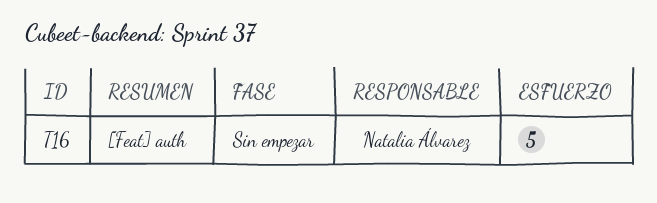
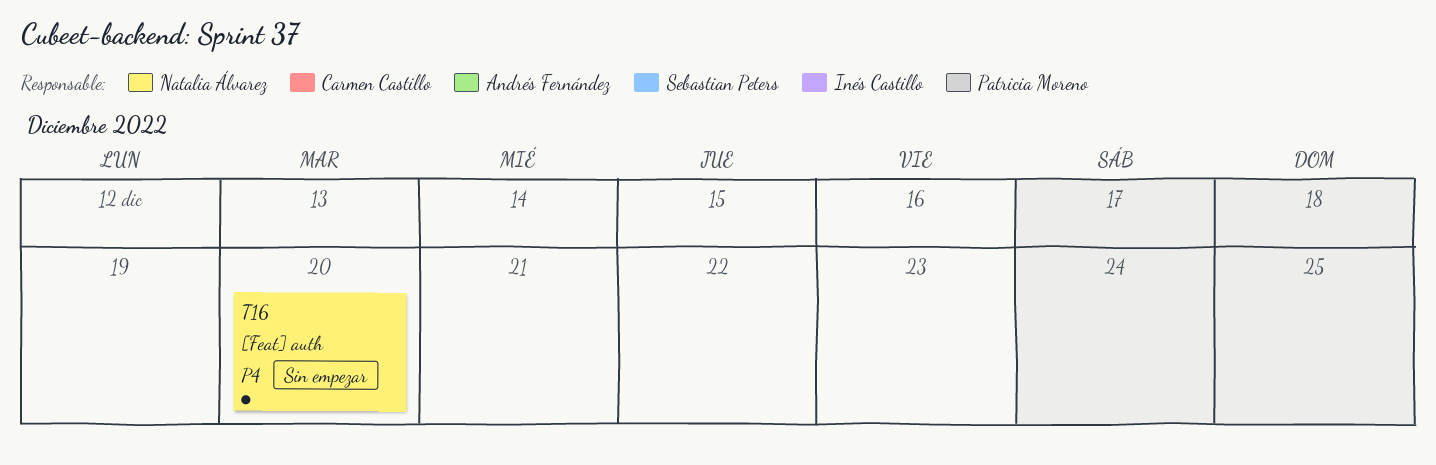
T16, estimate: 5 -> 1

